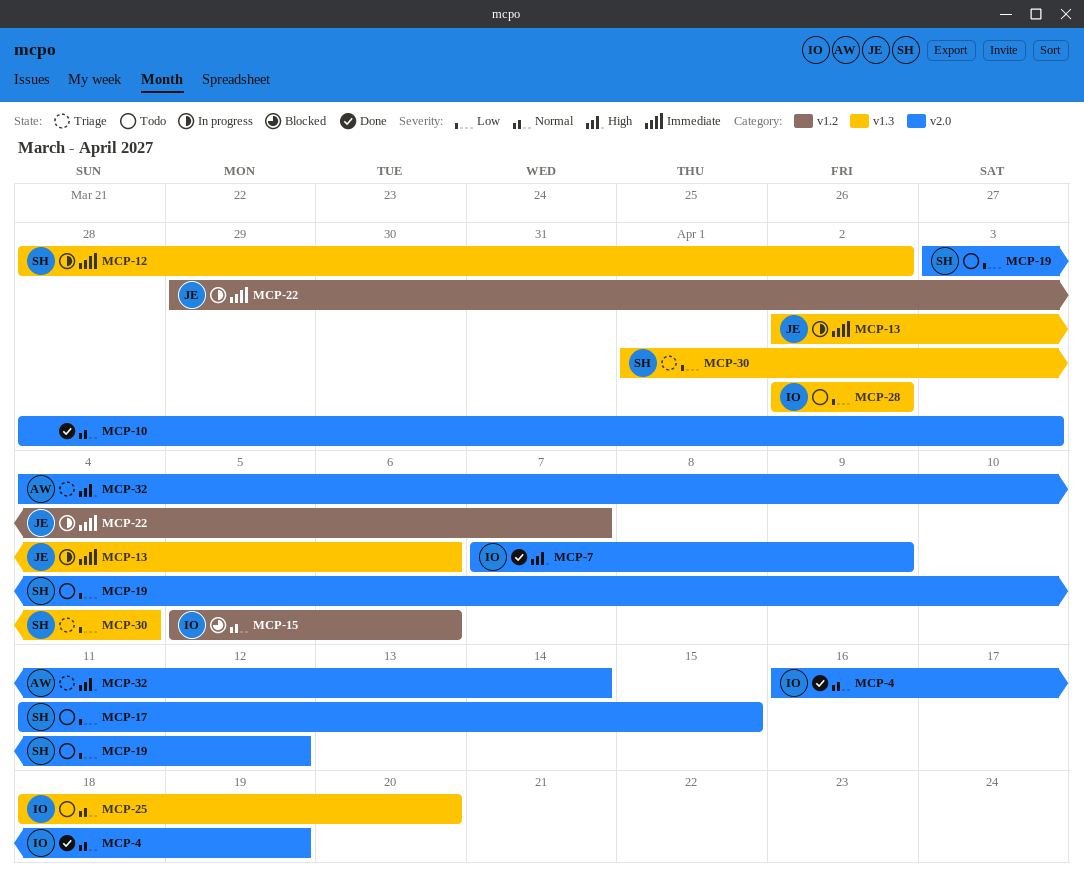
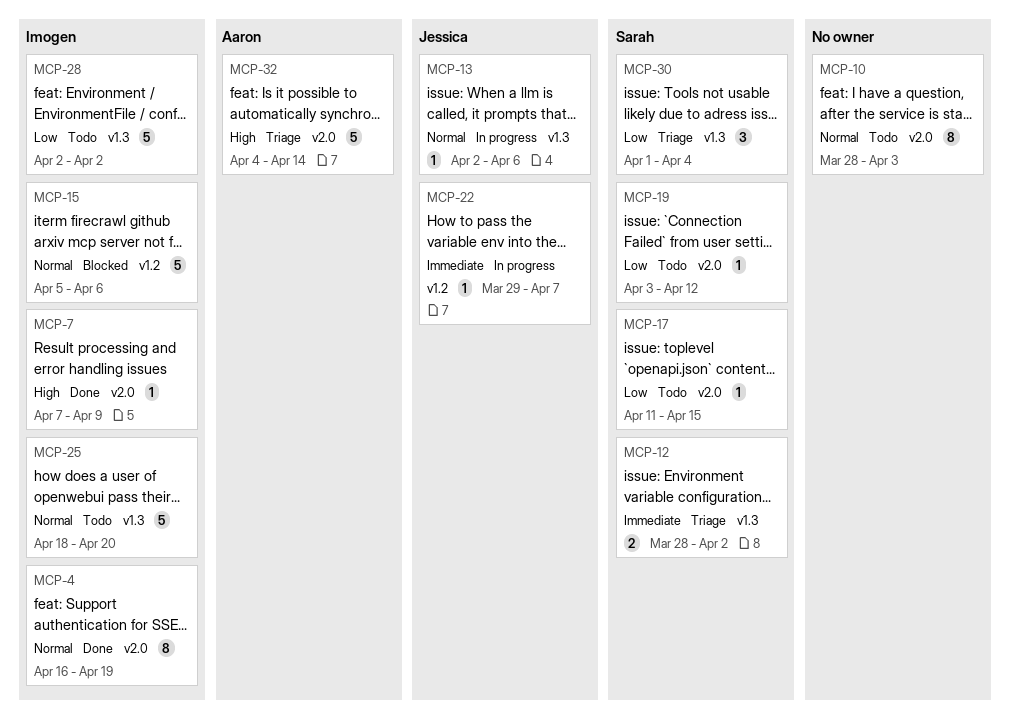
MCP-10, status: Done -> Todo
MCP-12, status: In progress -> Triage
MCP-13, priority: Immediate -> Normal

